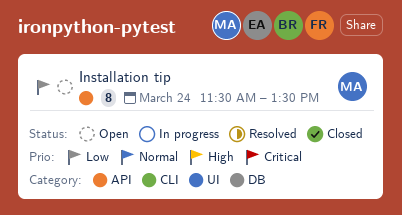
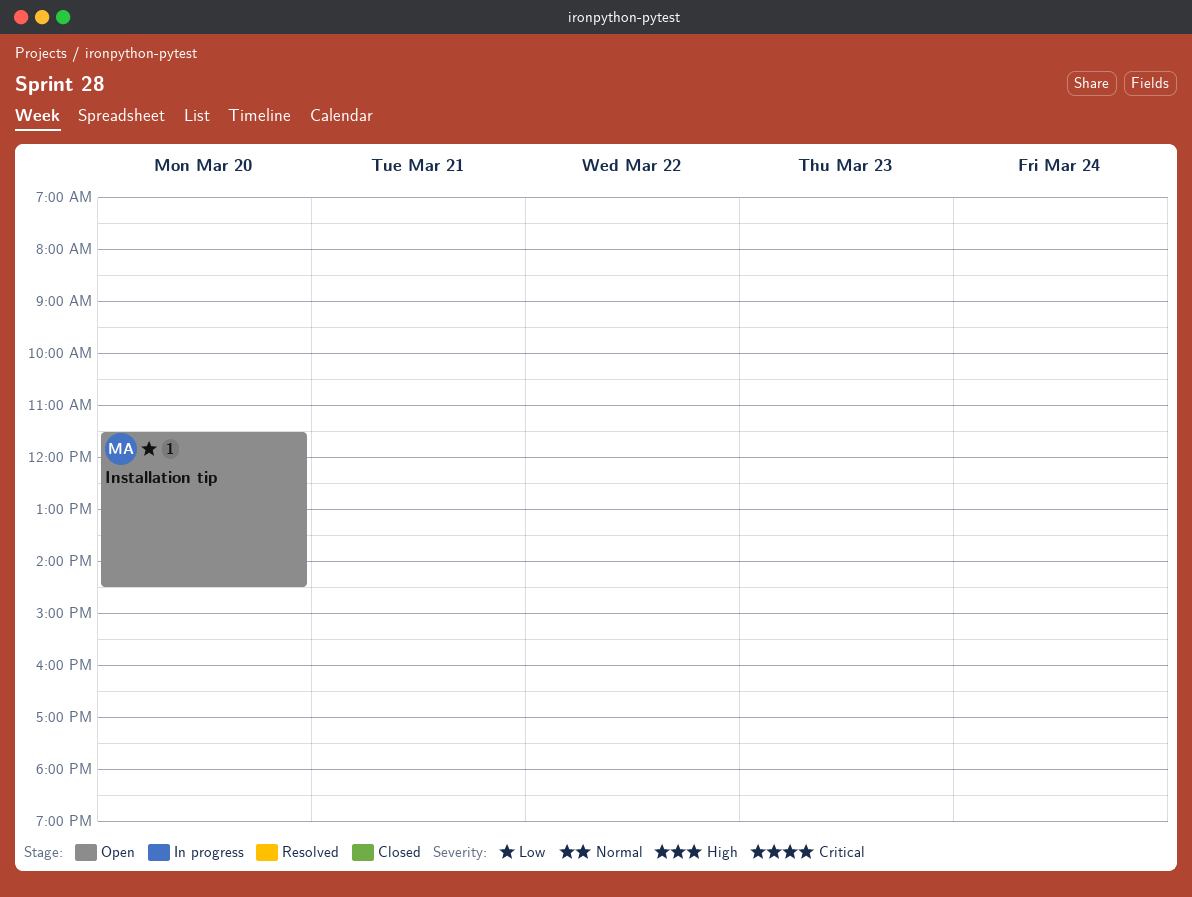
Installation tip, estimate: 8 -> 1
Installation tip, day: Mar 24 -> Mar 20
Installation tip, ends: 13:30 -> 14:30

